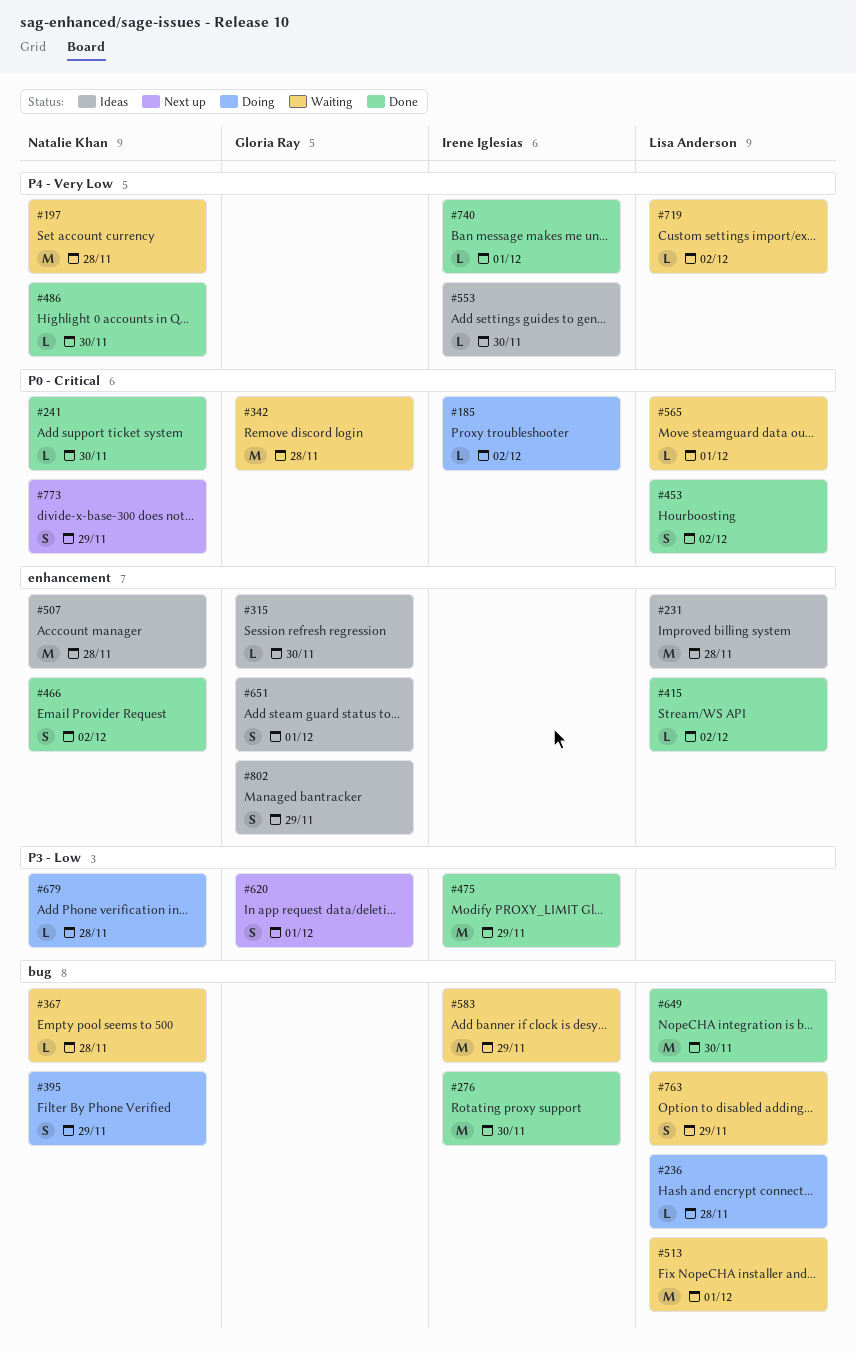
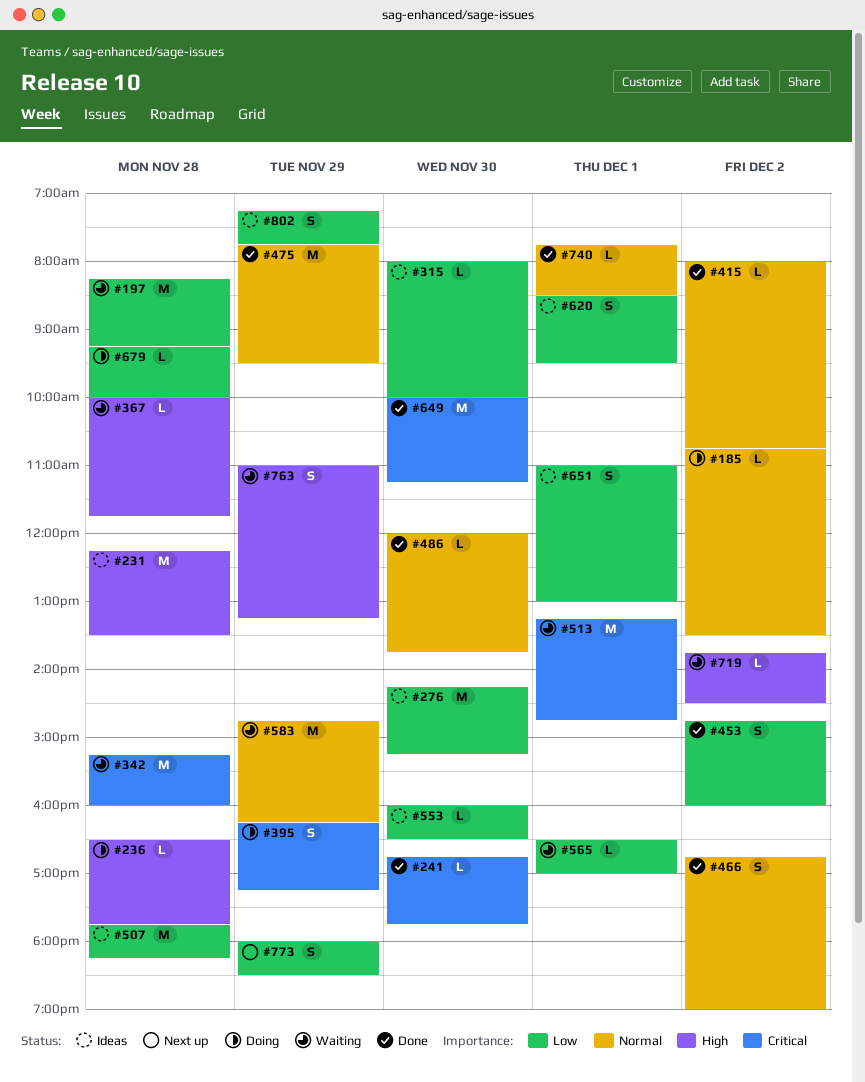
#276, status: Done -> Ideas
#620, status: Next up -> Ideas

